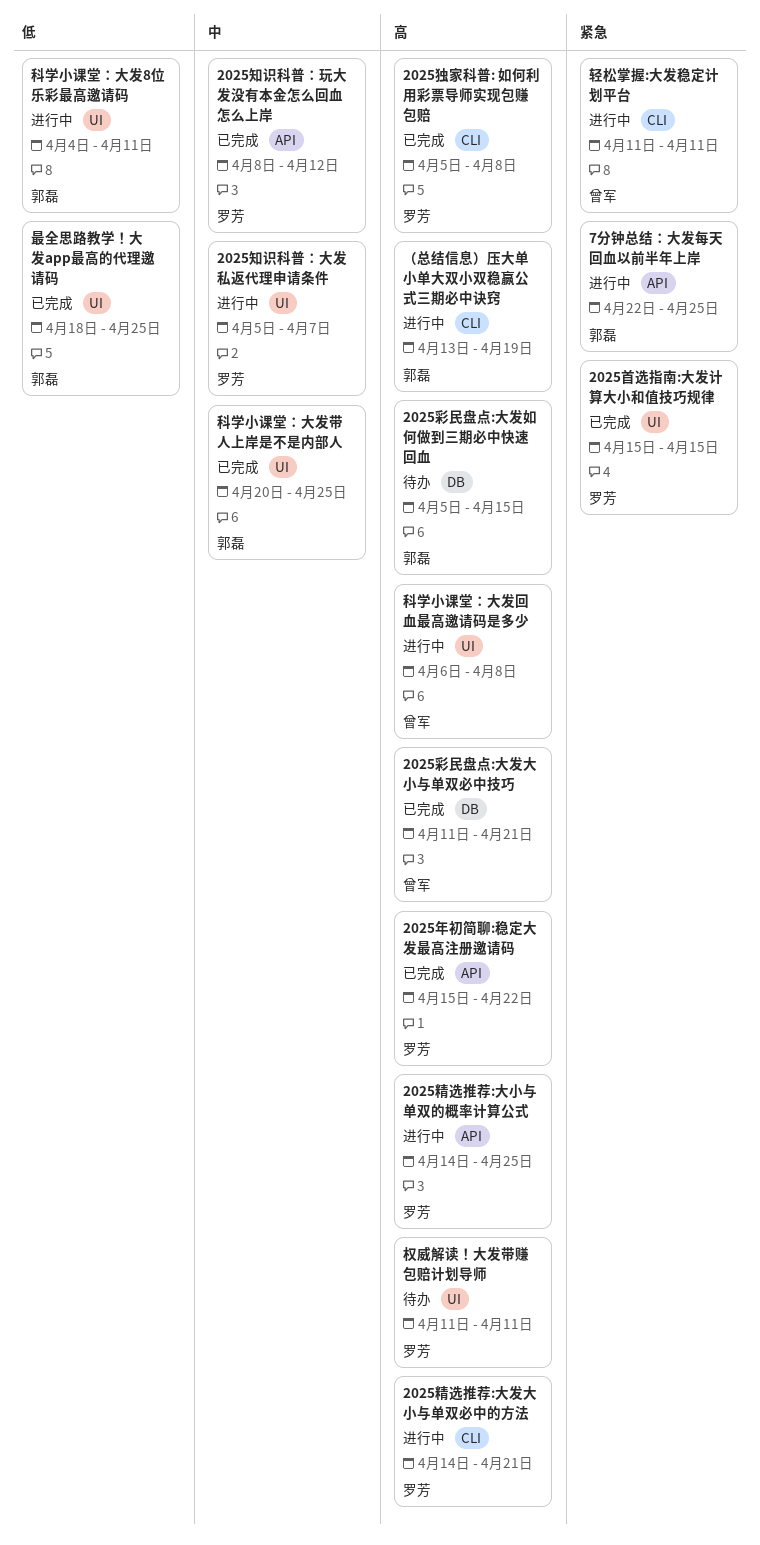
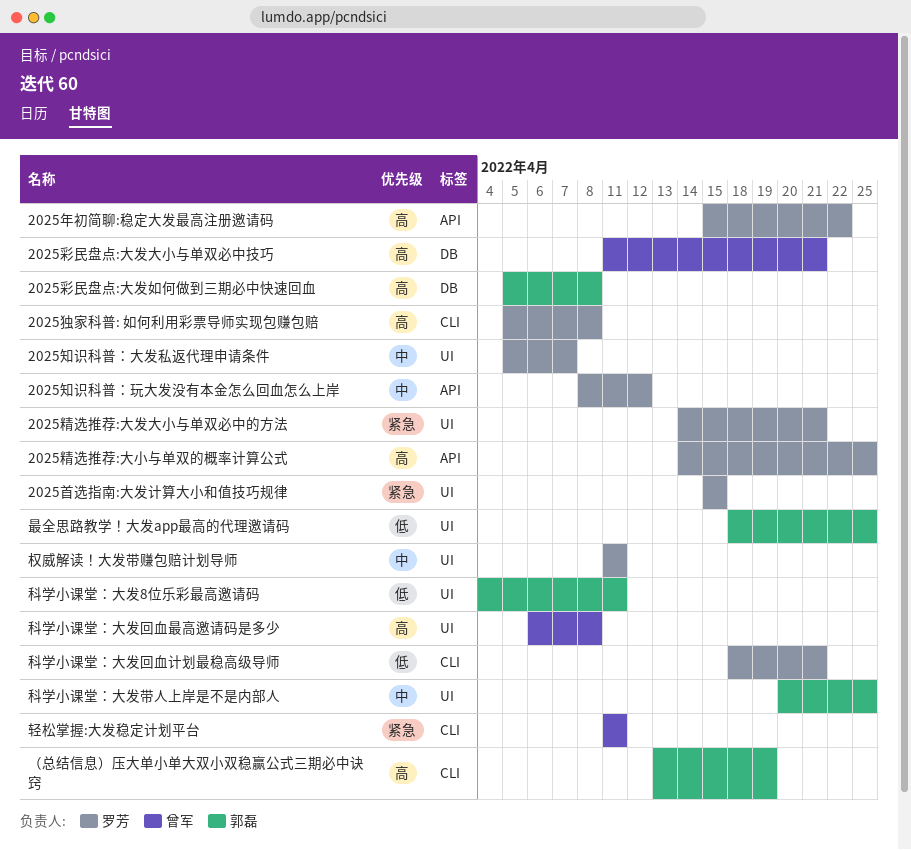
2025彩民盘点:大发如何做到三期必中快速回血, due: Apr 15 -> Apr 8
2025精选推荐:大发大小与单双必中的方法, priority: 高 -> 紧急
2025精选推荐:大发大小与单双必中的方法, label: CLI -> UI
7分钟总结：大发每天回血以前半年上岸: present -> none
权威解读！大发带赚包赔计划导师, priority: 高 -> 中
科学小课堂：大发回血计划最稳高级导师: none -> present

